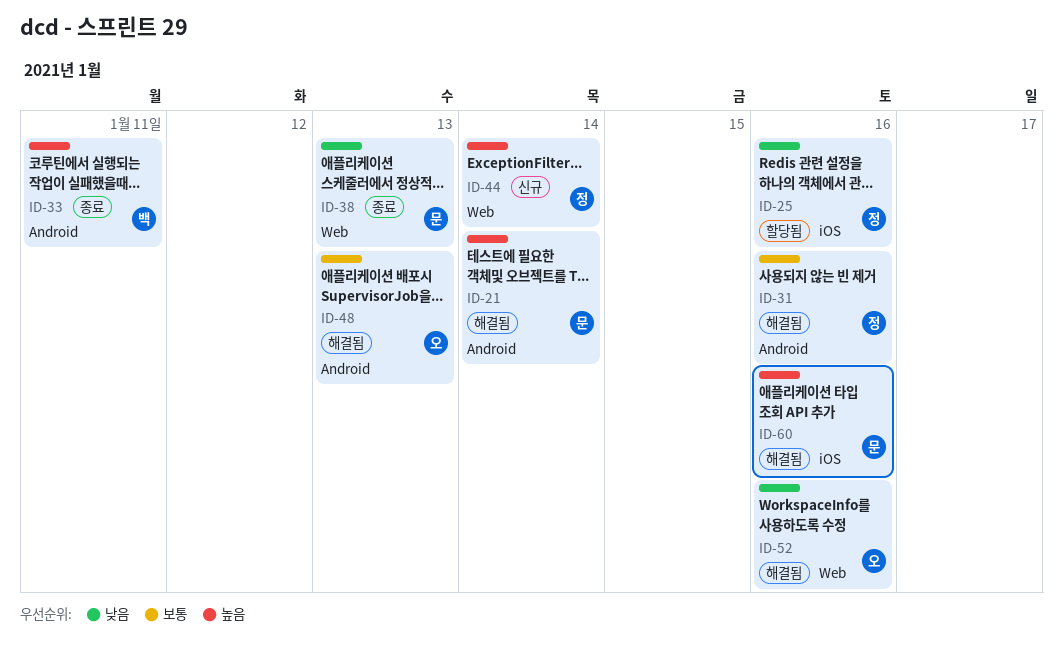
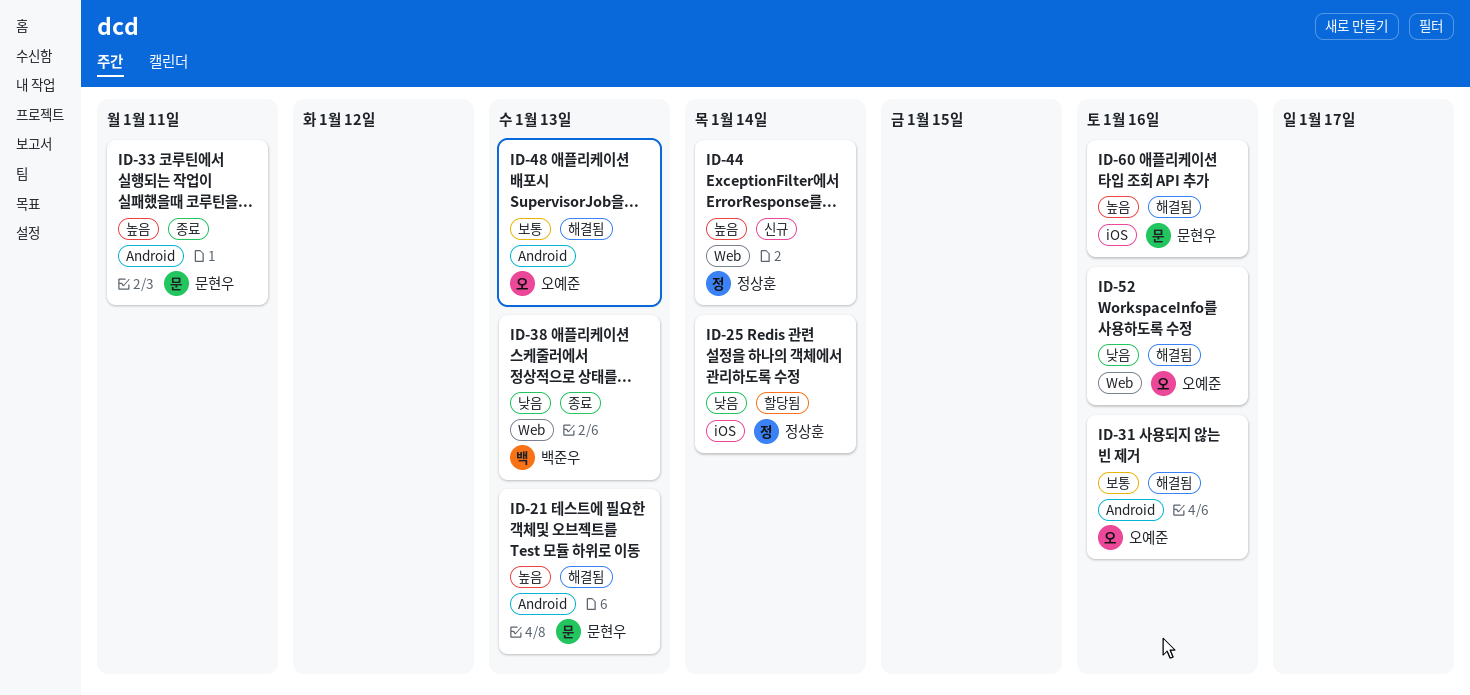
ID-21, due: Jan 14 -> Jan 13
ID-25, due: Jan 16 -> Jan 14
ID-31, owner: 정상훈 -> 오예준
ID-33, owner: 백준우 -> 문현우
ID-38, owner: 문현우 -> 백준우

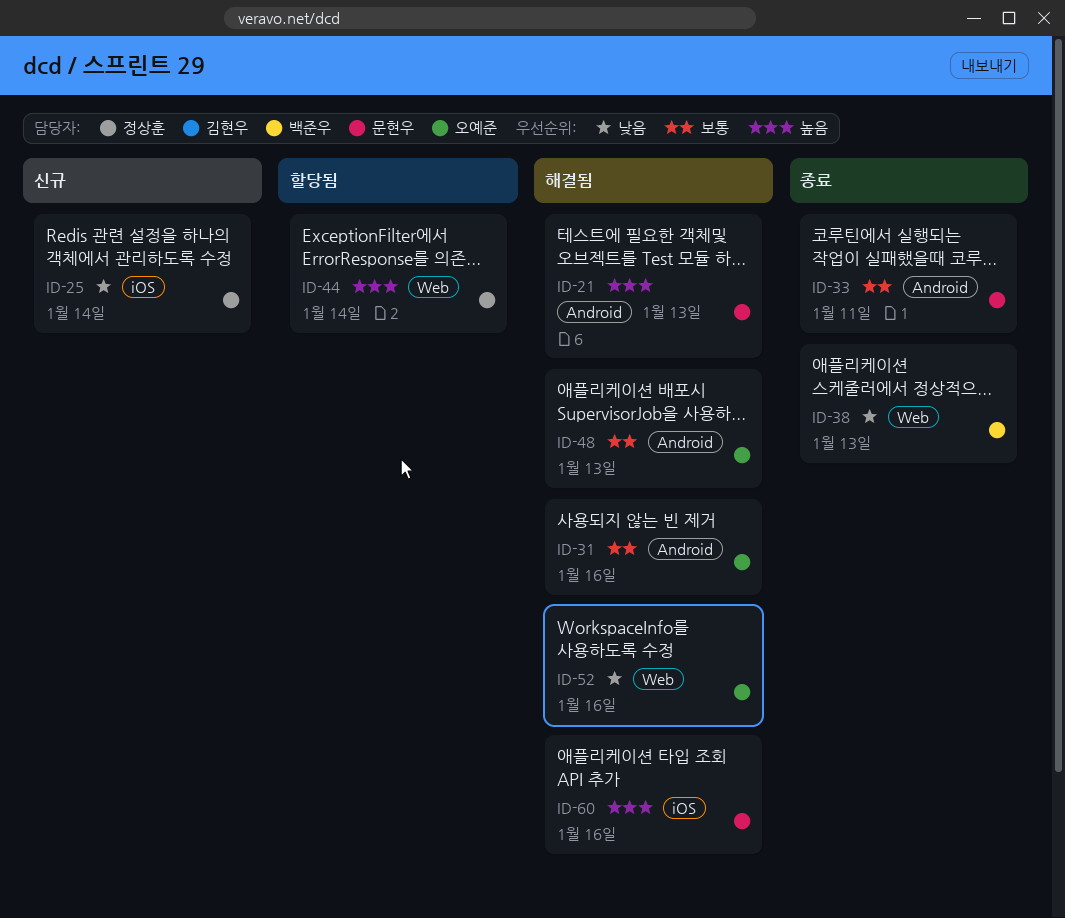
ID-25, status: 할당됨 -> 신규
ID-33, priority: 높음 -> 보통
ID-44, status: 신규 -> 할당됨

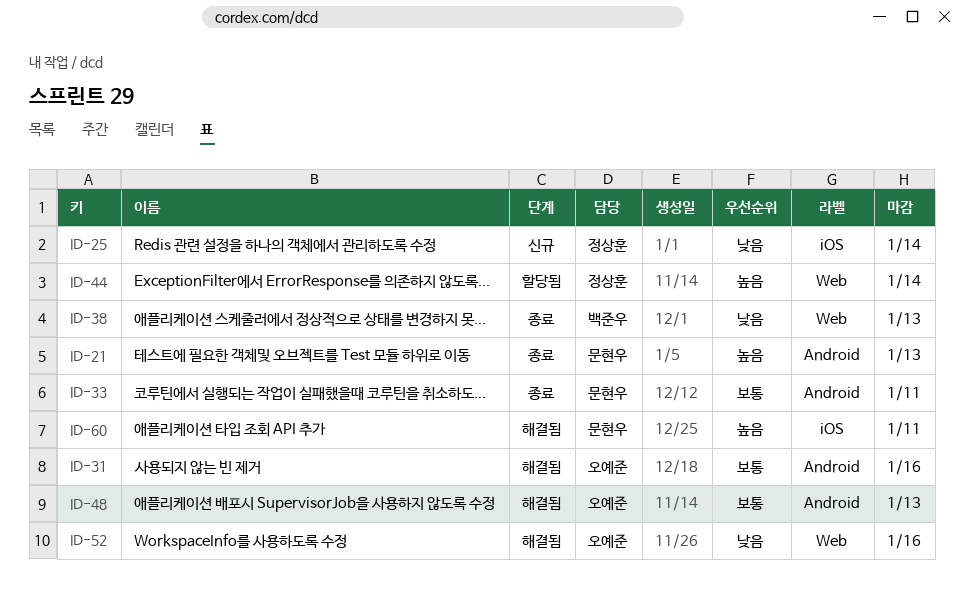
ID-21, status: 해결됨 -> 종료
ID-60, due: Jan 16 -> Jan 11

